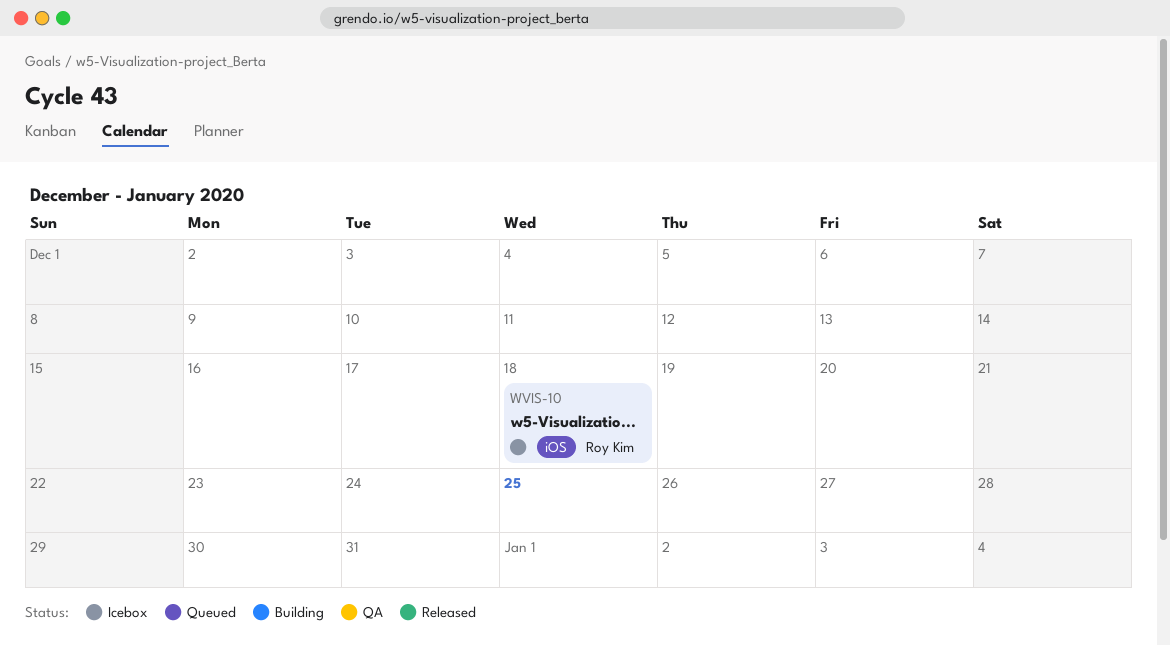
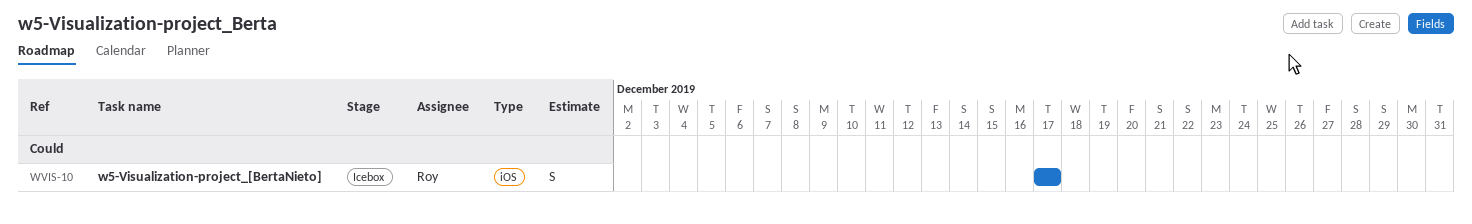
WVIS-10, due: Dec 18 -> Dec 17

